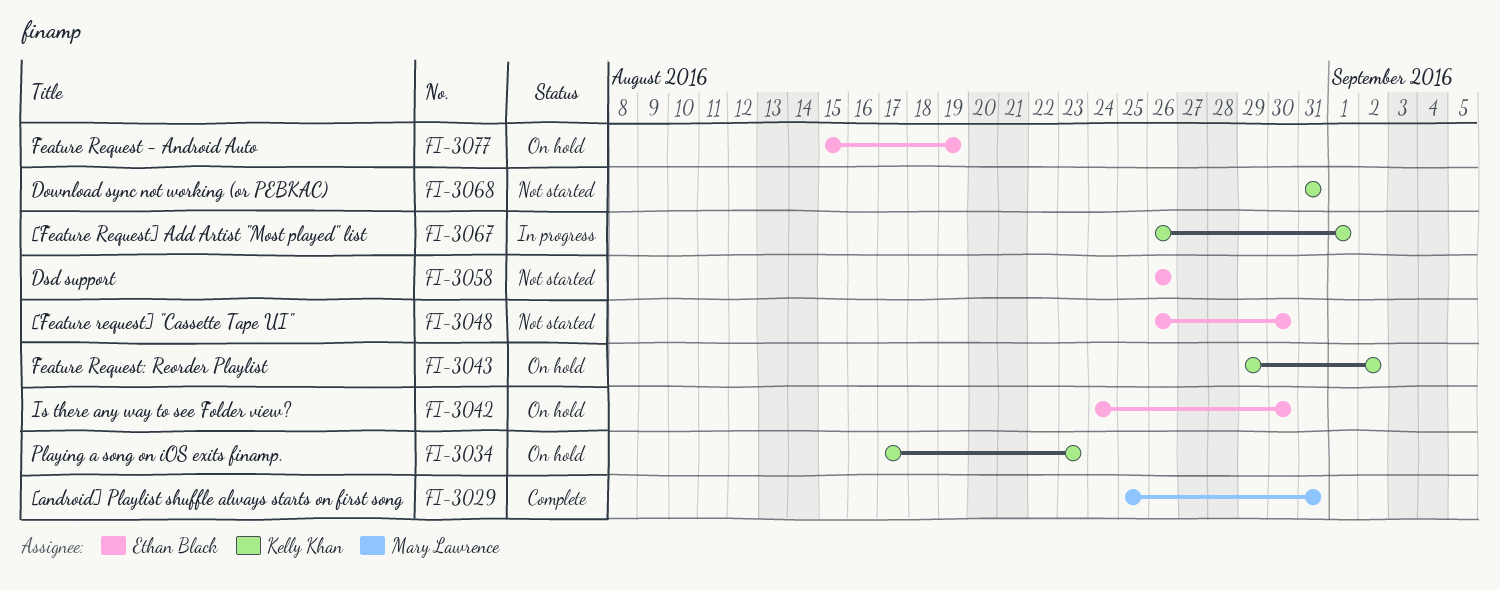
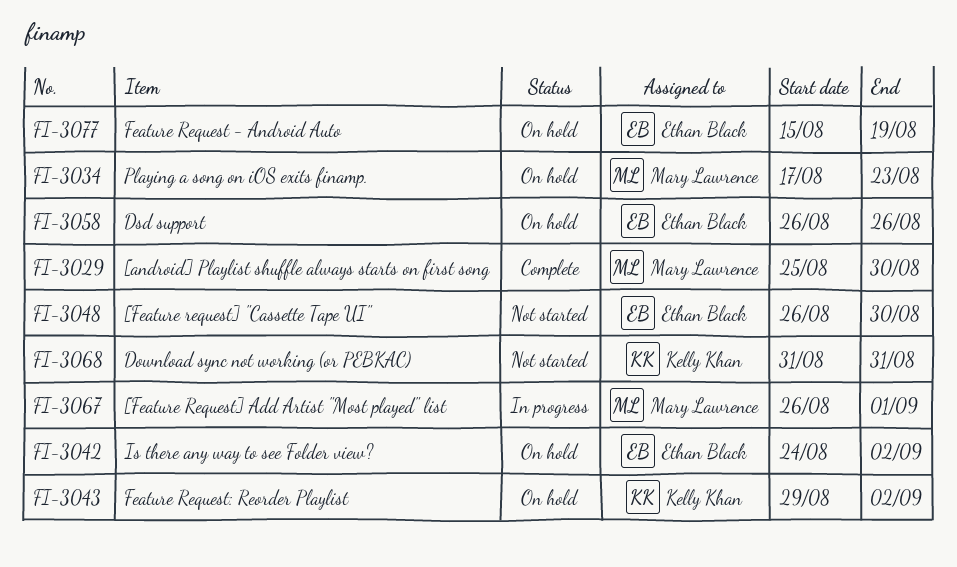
FI-3029, due: Aug 31 -> Aug 30
FI-3034, owner: Kelly Khan -> Mary Lawrence
FI-3042, due: Aug 30 -> Sep 2
FI-3058, status: Not started -> On hold
FI-3067, owner: Kelly Khan -> Mary Lawrence

